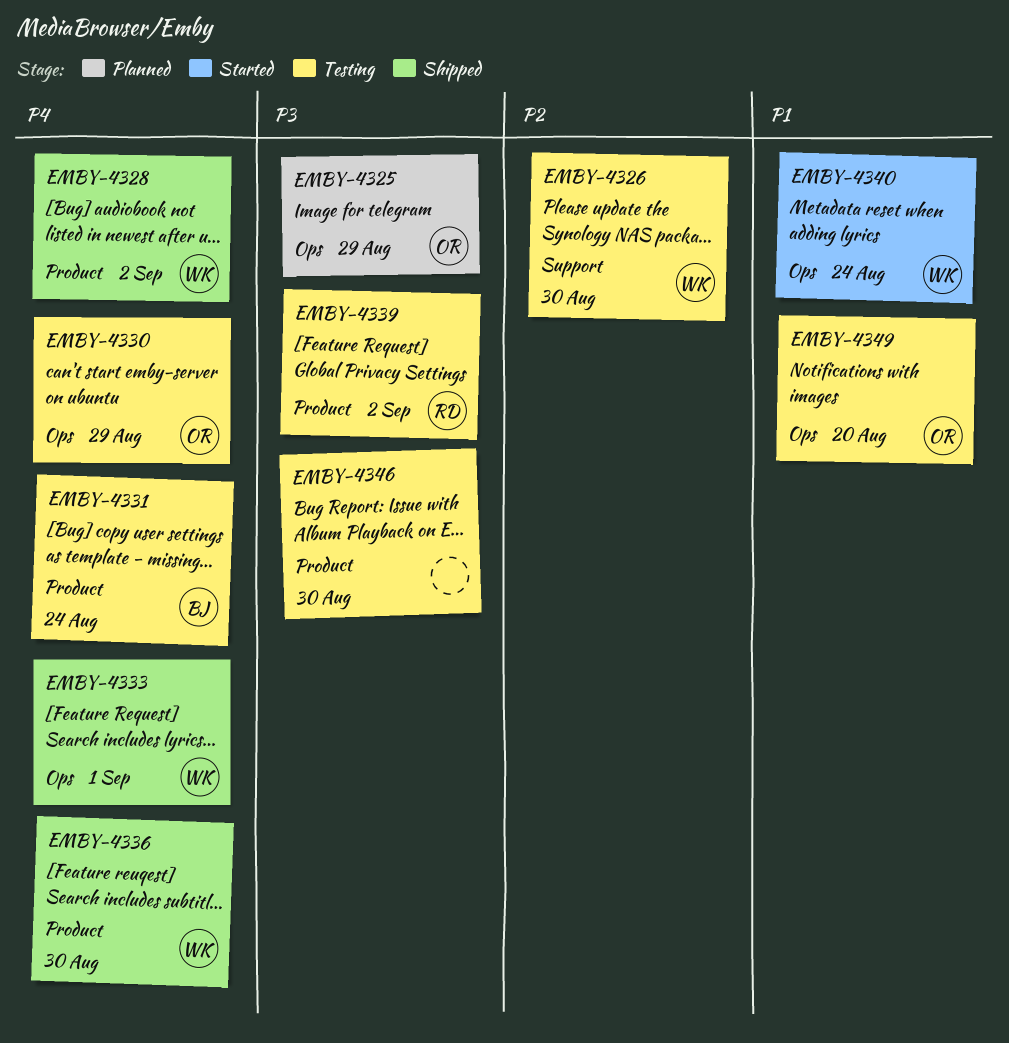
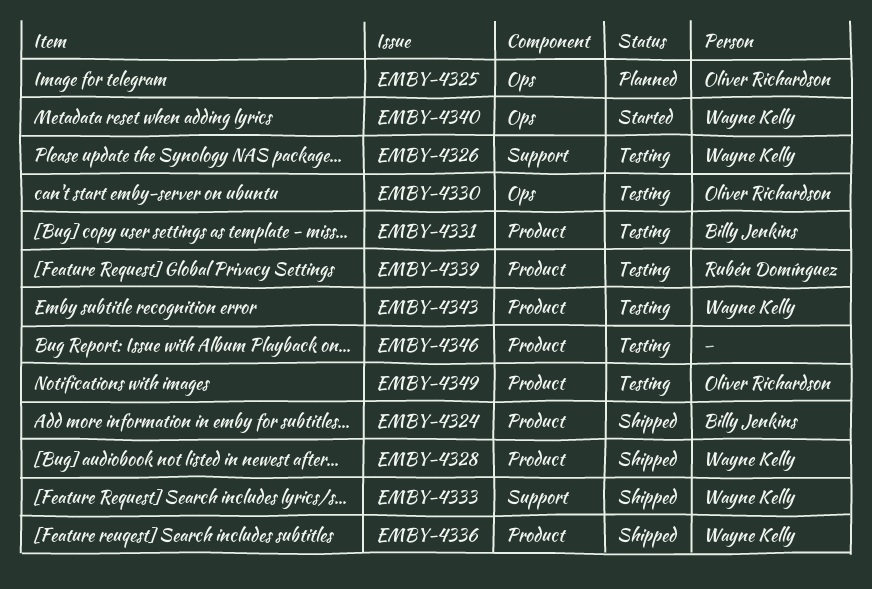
EMBY-4324: none -> present
EMBY-4333, label: Ops -> Support
EMBY-4343: none -> present
EMBY-4349, label: Ops -> Product

